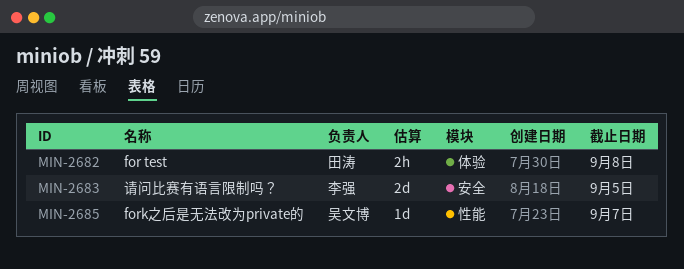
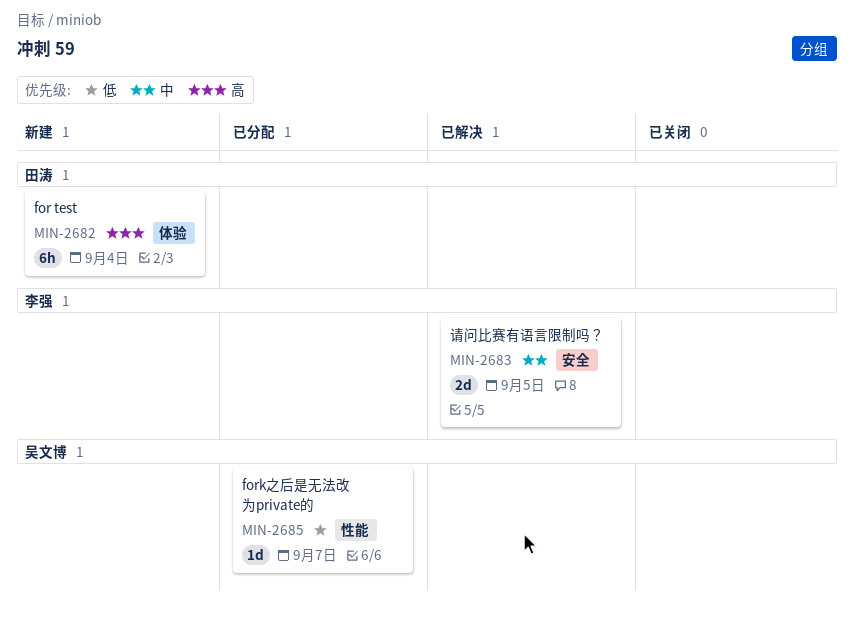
MIN-2682, estimate: 2h -> 6h
MIN-2682, due: Sep 8 -> Sep 4

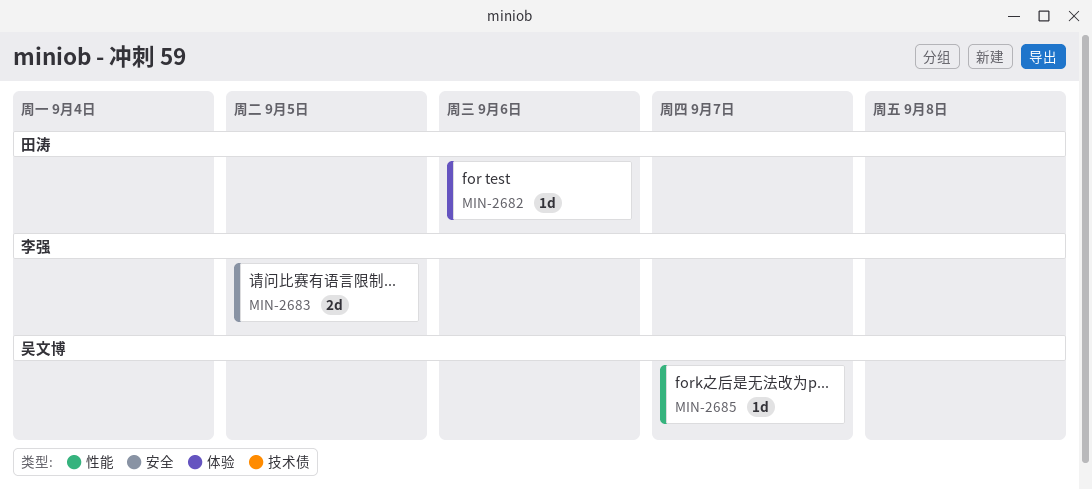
MIN-2682, estimate: 6h -> 1d
MIN-2682, due: Sep 4 -> Sep 6

